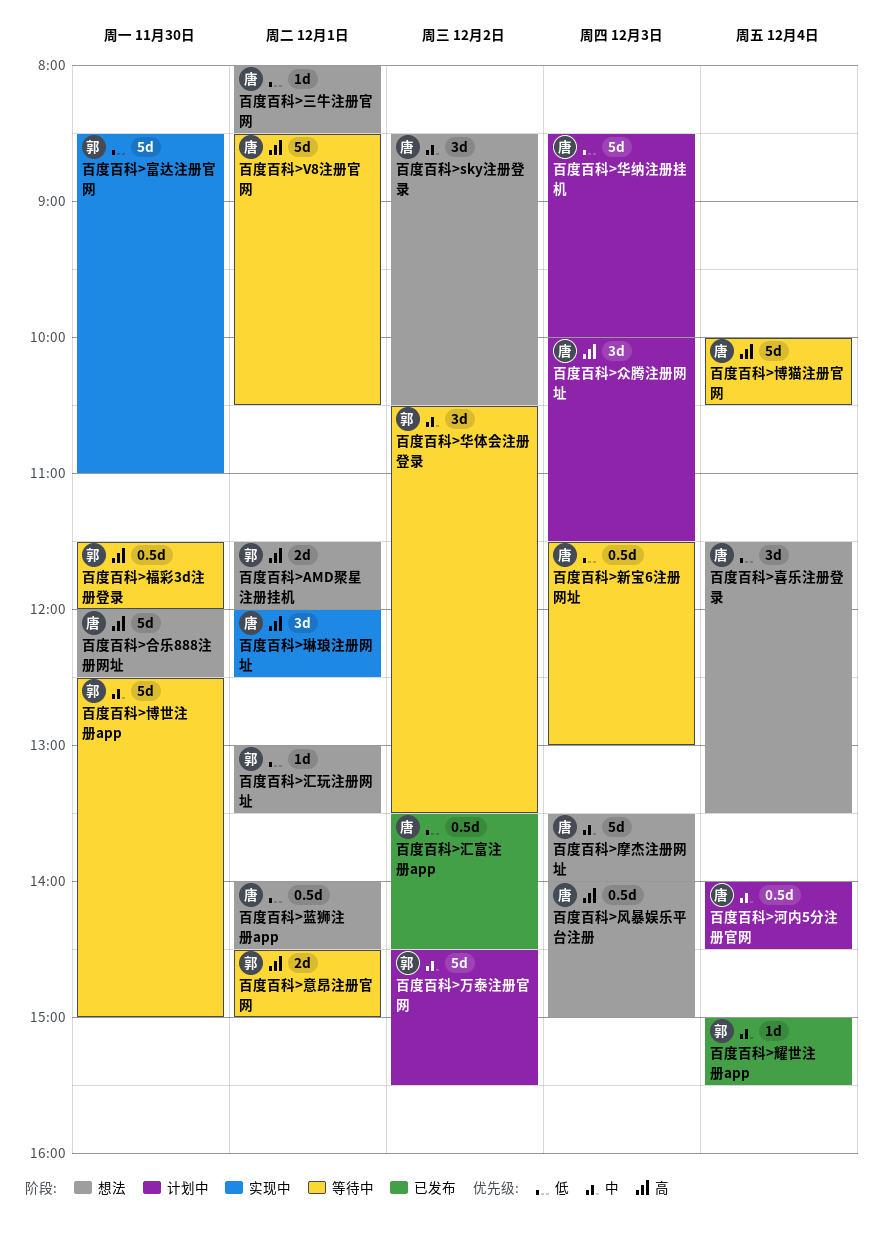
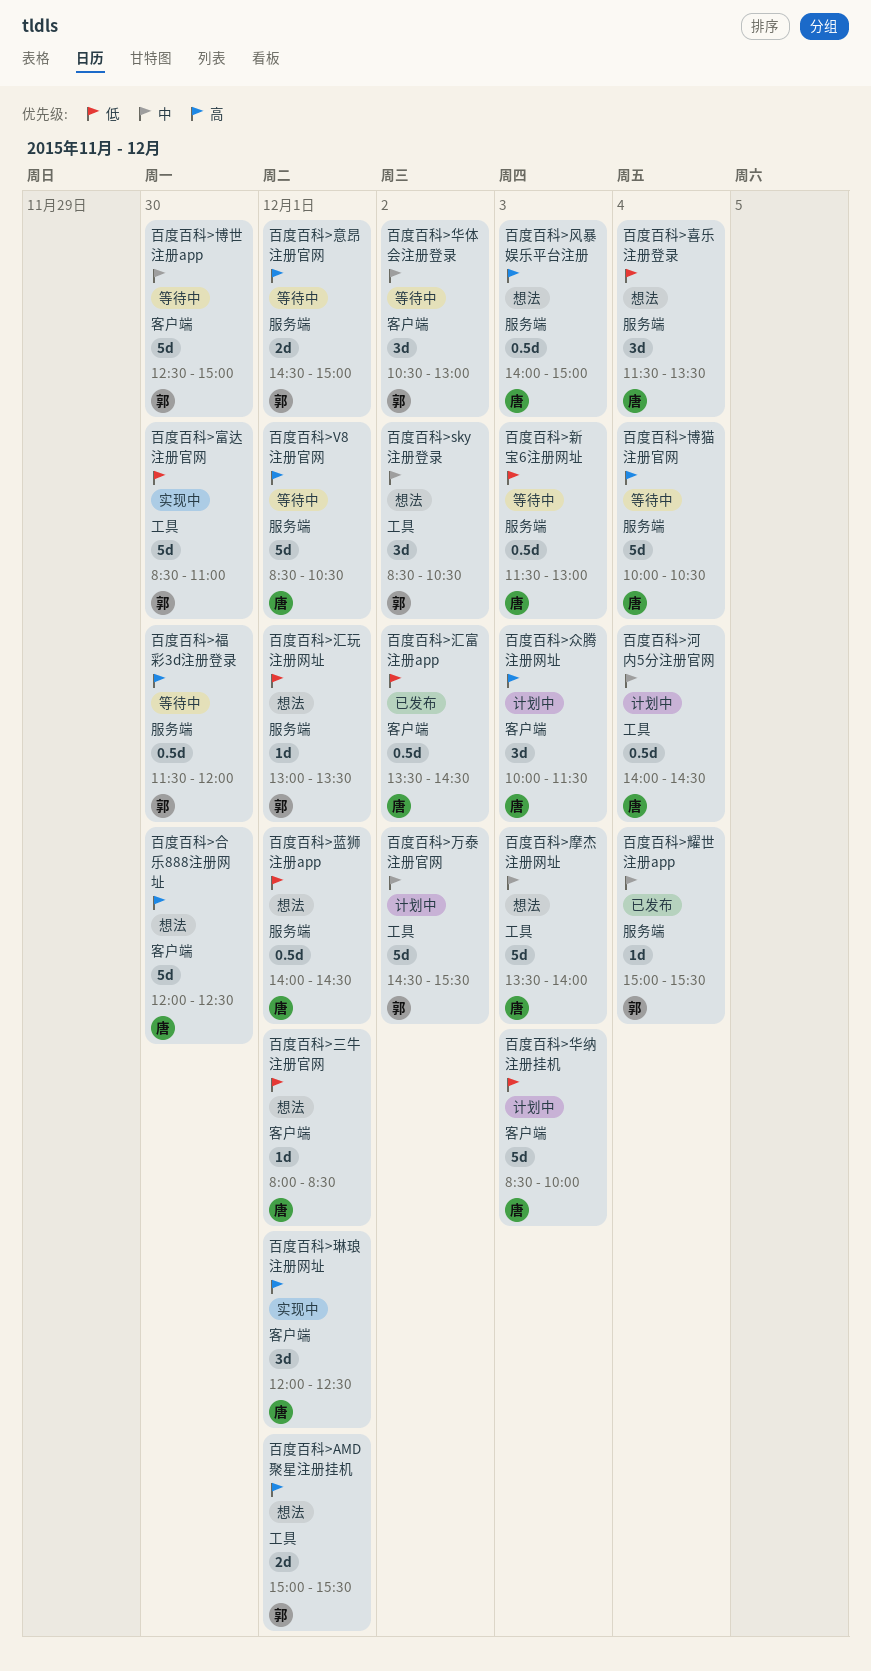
百度百科>AMD聚星注册挂机, begins: 11:30 -> 15:00
百度百科>AMD聚星注册挂机, ends: 12:00 -> 15:30
百度百科>sky注册登录, owner: 唐 -> 郭
百度百科>华体会注册登录, ends: 13:30 -> 13:00

